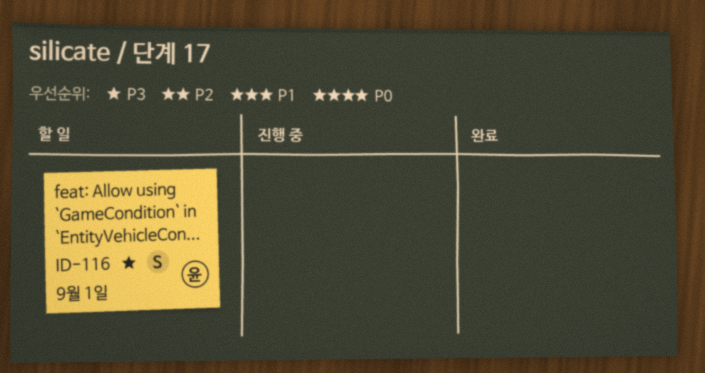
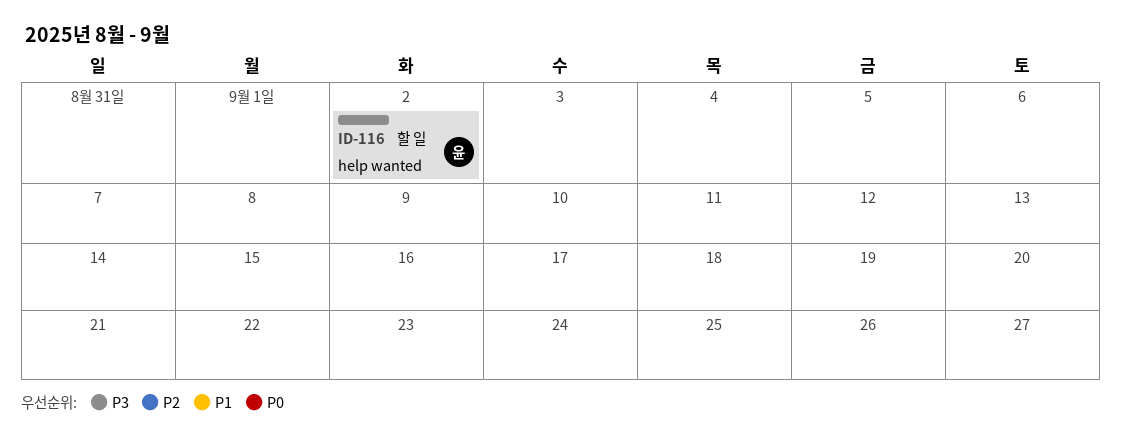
ID-116, due: Sep 1 -> Sep 2

